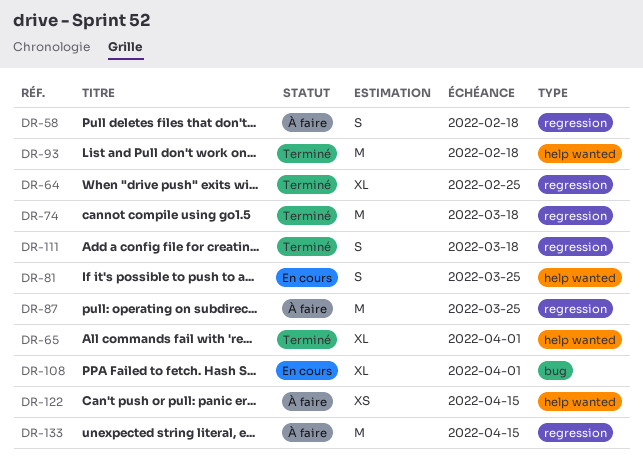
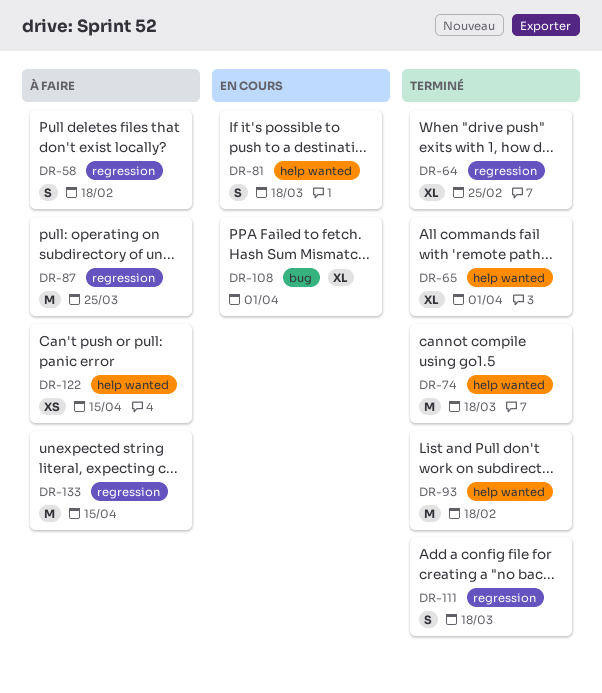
DR-74, label: regression -> help wanted
DR-81, due: Mar 25 -> Mar 18

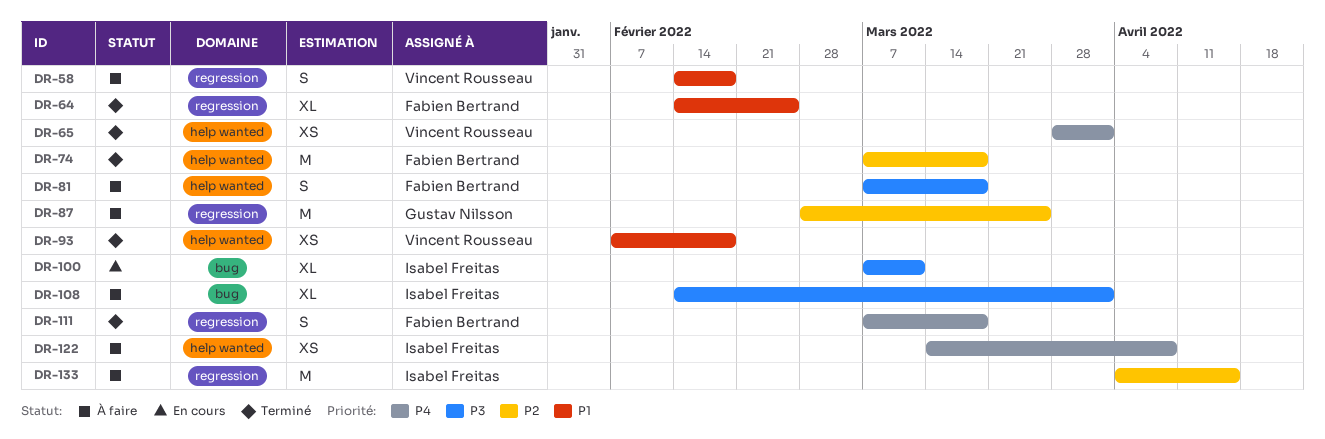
DR-65, estimate: XL -> XS
DR-81, status: En cours -> À faire
DR-93, estimate: M -> XS
DR-100: none -> present
DR-108, status: En cours -> À faire
DR-122, due: Apr 15 -> Apr 8

